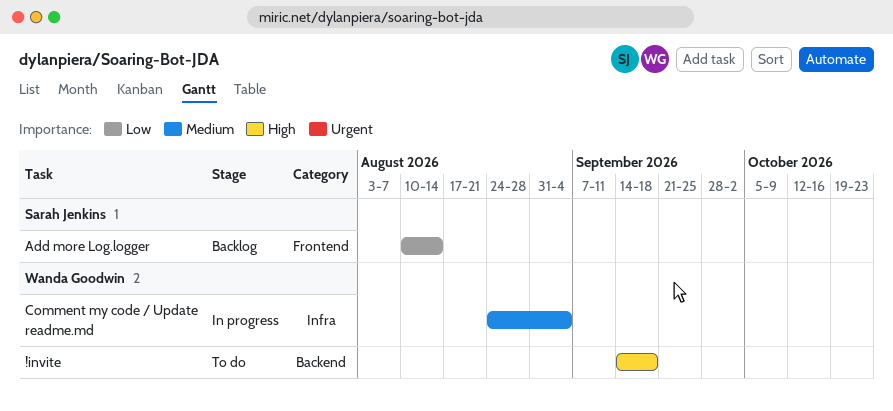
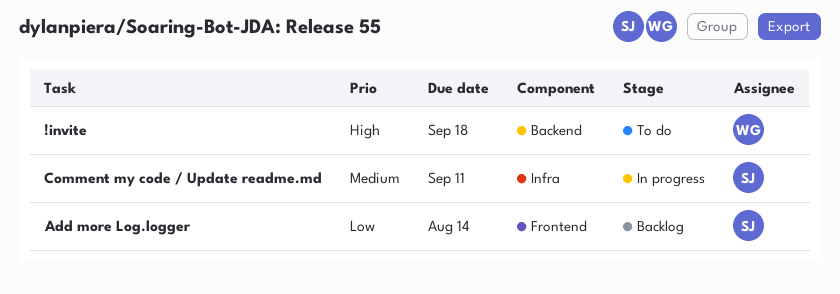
Comment my code / Update readme.md, owner: Wanda Goodwin -> Sarah Jenkins
Comment my code / Update readme.md, due: Sep 4 -> Sep 11

